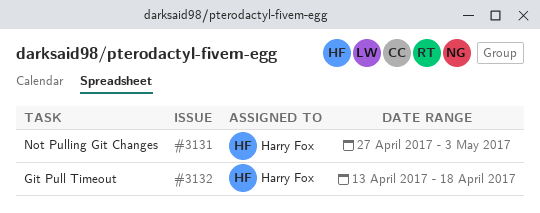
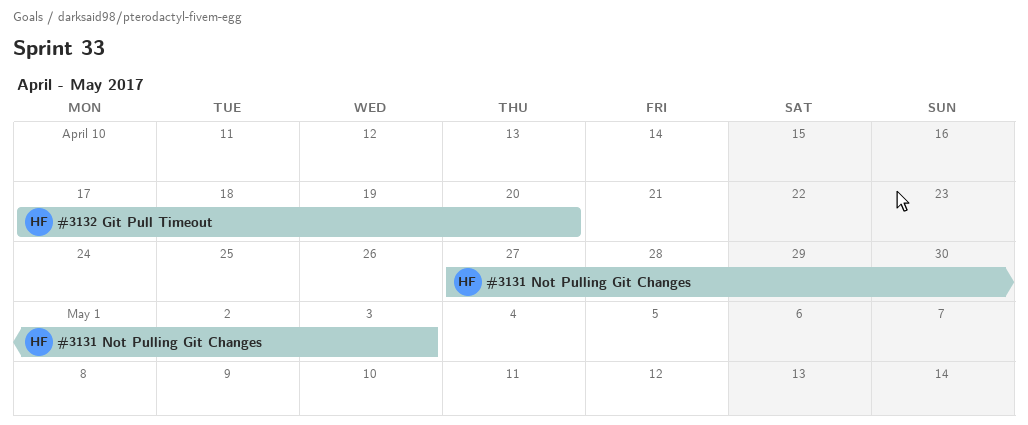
#3132, start: Apr 13 -> Apr 17
#3132, due: Apr 18 -> Apr 20

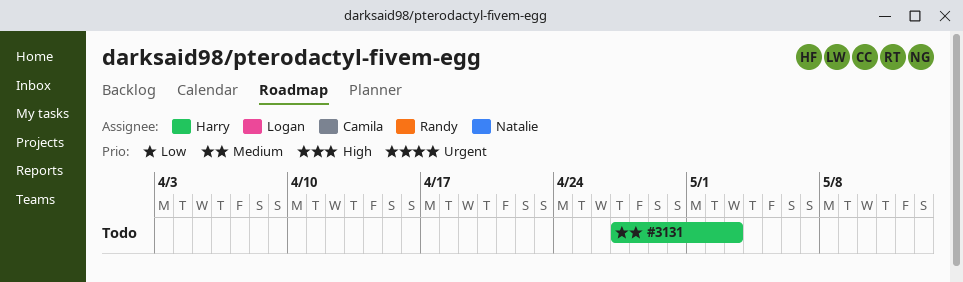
#3132: present -> none

